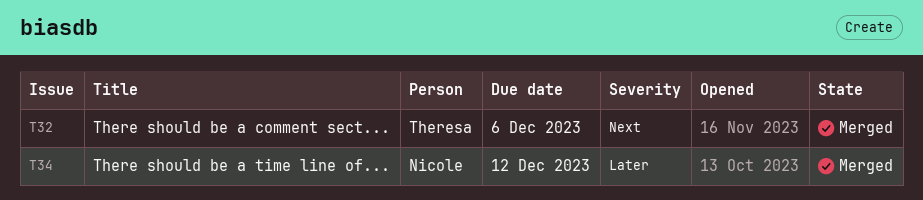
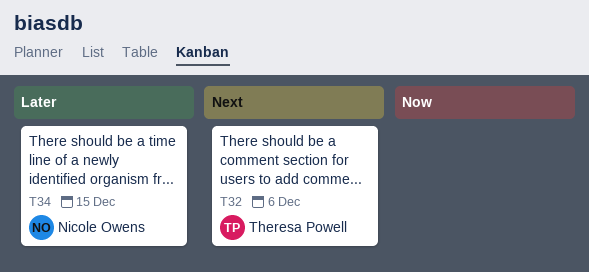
T34, due: Dec 12 -> Dec 15

